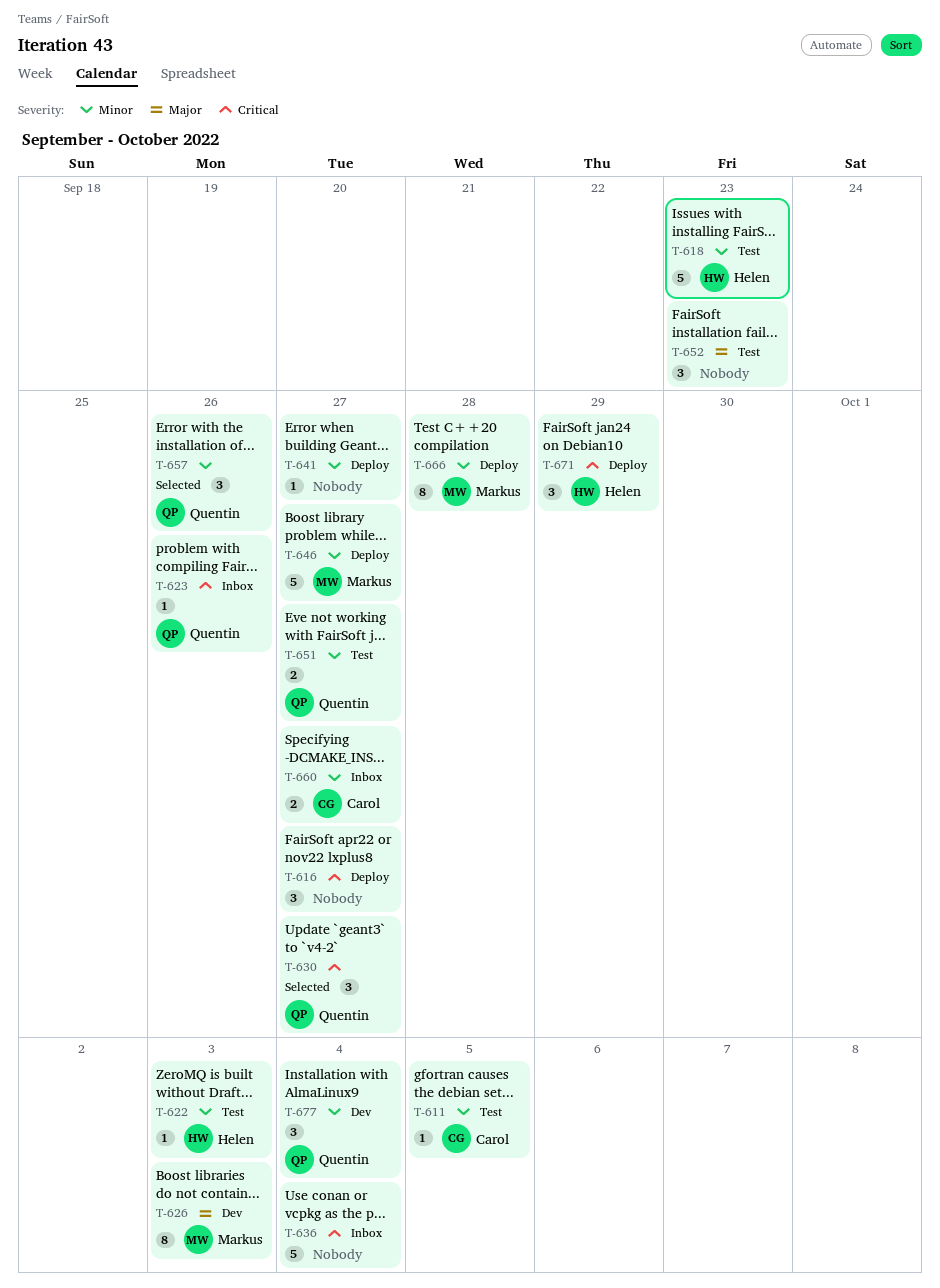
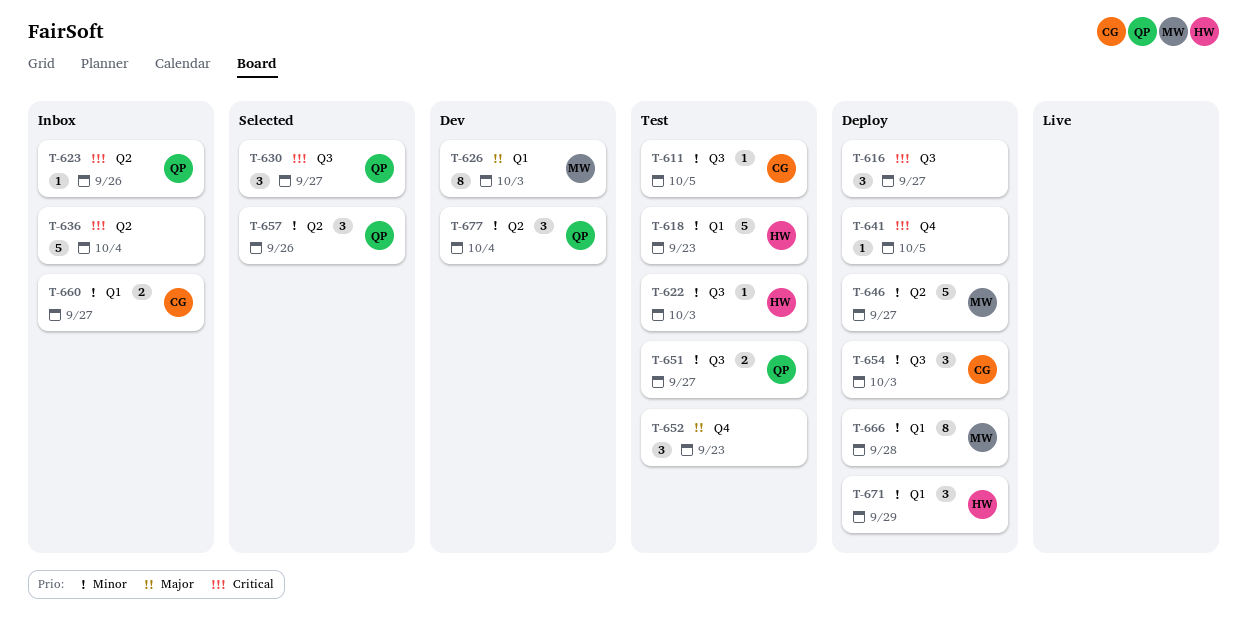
T-641, priority: Minor -> Critical
T-641, due: Sep 27 -> Oct 5
T-654: none -> present
T-671, priority: Critical -> Minor

